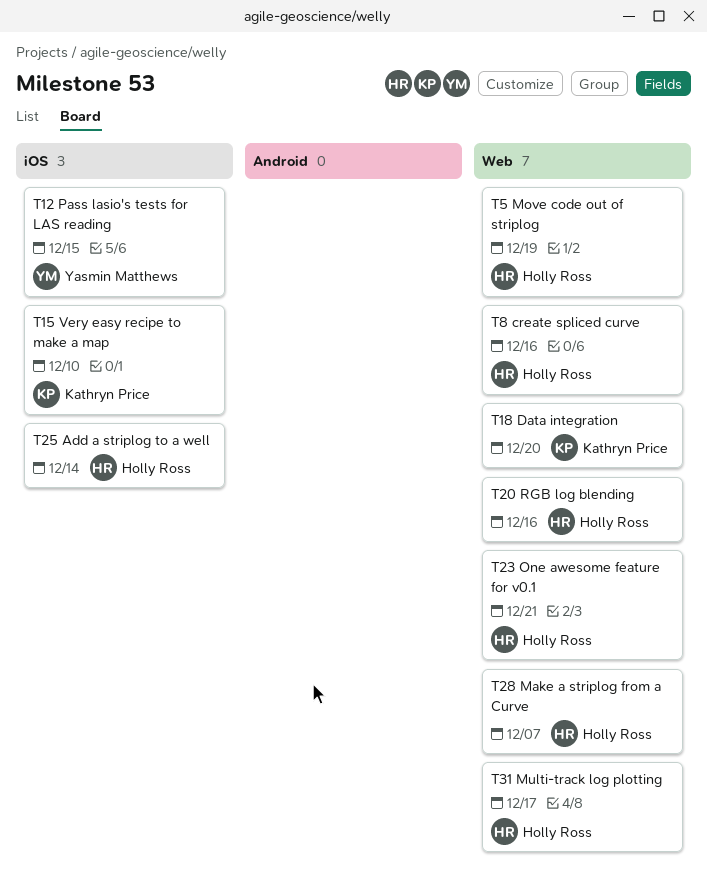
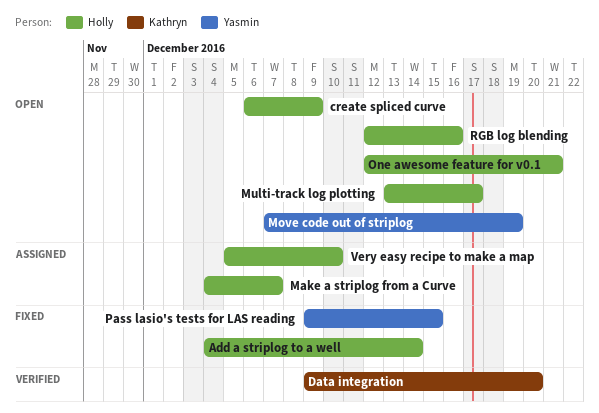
create spliced curve, due: Dec 16 -> Dec 9
Move code out of striplog, owner: Holly Ross -> Yasmin Matthews
Very easy recipe to make a map, owner: Kathryn Price -> Holly Ross

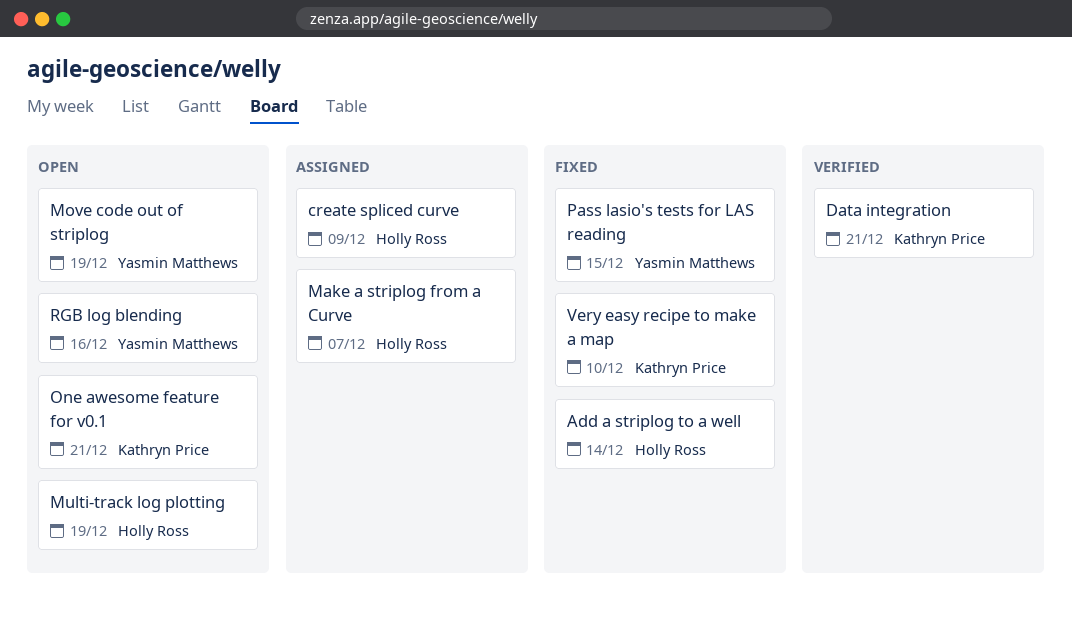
create spliced curve, status: Open -> Assigned
Data integration, due: Dec 20 -> Dec 21
Multi-track log plotting, due: Dec 17 -> Dec 19
One awesome feature for v0.1, owner: Holly Ross -> Kathryn Price
RGB log blending, owner: Holly Ross -> Yasmin Matthews
Very easy recipe to make a map, status: Assigned -> Fixed
Very easy recipe to make a map, owner: Holly Ross -> Kathryn Price

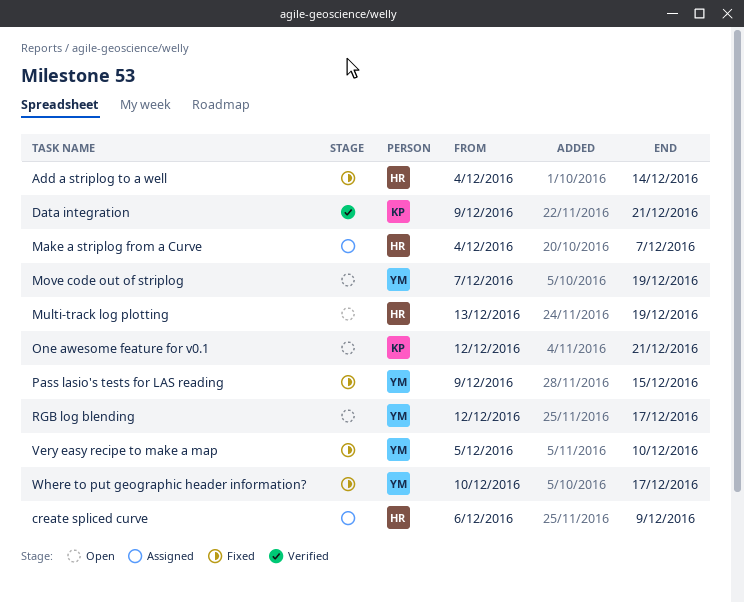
RGB log blending, due: Dec 16 -> Dec 17
Very easy recipe to make a map, owner: Kathryn Price -> Yasmin Matthews
Where to put geographic header information?: none -> present

